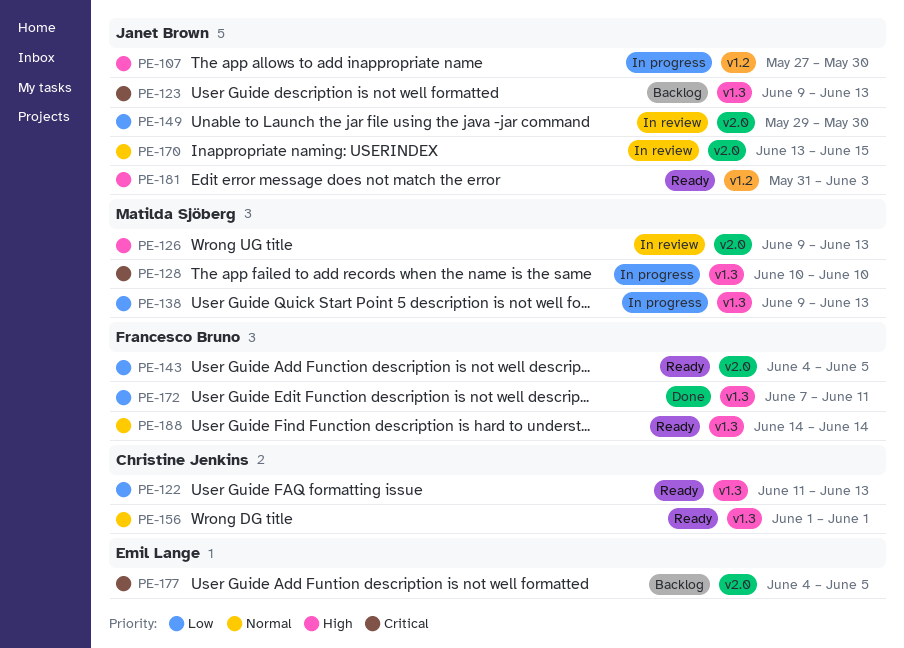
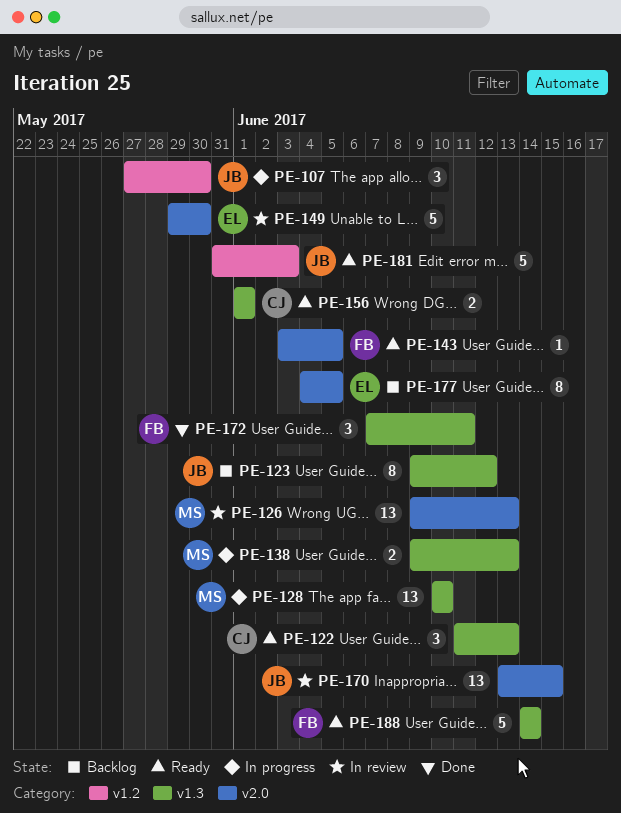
PE-123, due: Jun 13 -> Jun 12
PE-143, start: Jun 4 -> Jun 3
PE-149, owner: Janet Brown -> Emil Lange

